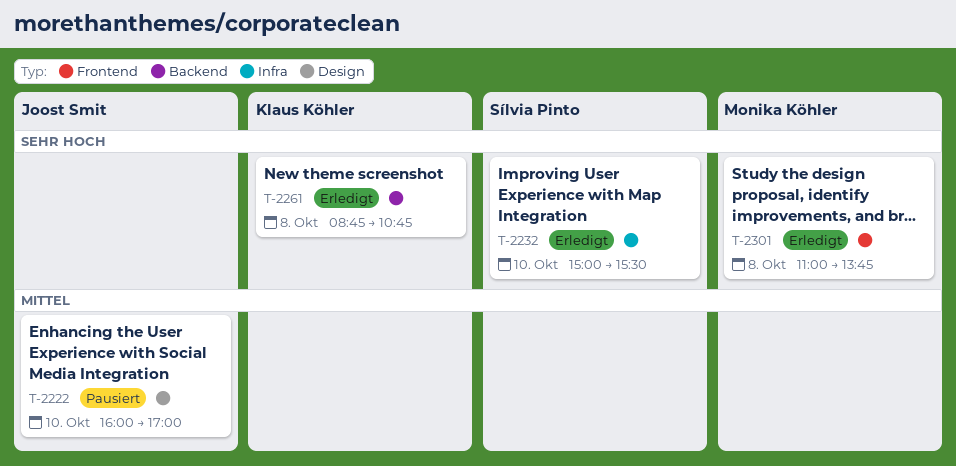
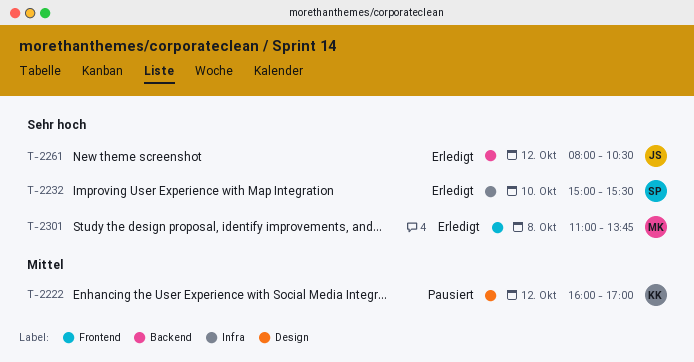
T-2222, owner: Joost Smit -> Klaus Köhler
T-2222, day: Oct 10 -> Oct 12
T-2261, owner: Klaus Köhler -> Joost Smit
T-2261, day: Oct 8 -> Oct 12
T-2261, begins: 08:45 -> 08:00
T-2261, ends: 10:45 -> 10:30

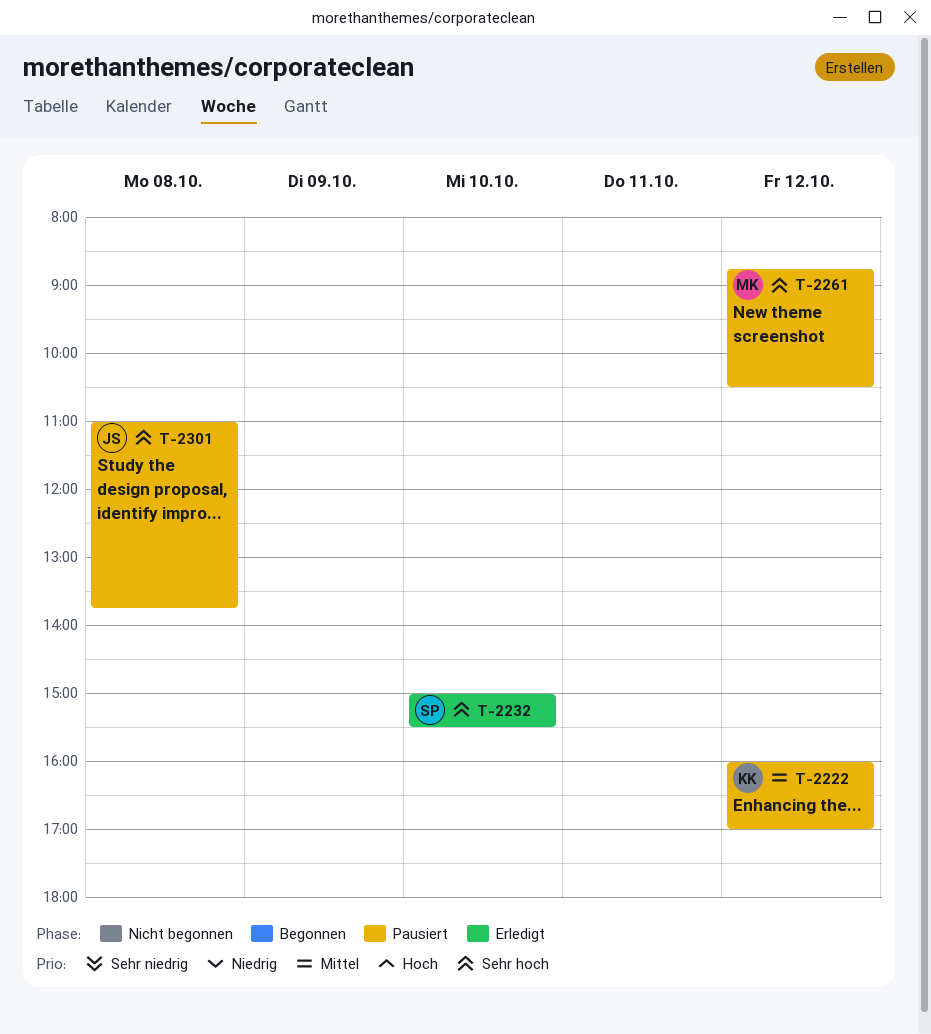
T-2261, status: Erledigt -> Pausiert
T-2261, owner: JS -> MK
T-2261, begins: 08:00 -> 08:45
T-2301, status: Erledigt -> Pausiert
T-2301, owner: MK -> JS

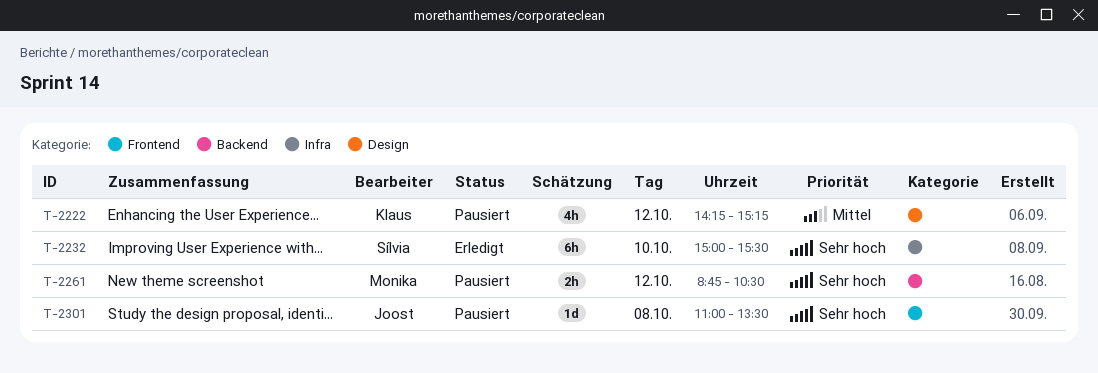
T-2222, begins: 16:00 -> 14:15
T-2222, ends: 17:00 -> 15:15
T-2301, ends: 13:45 -> 13:30

